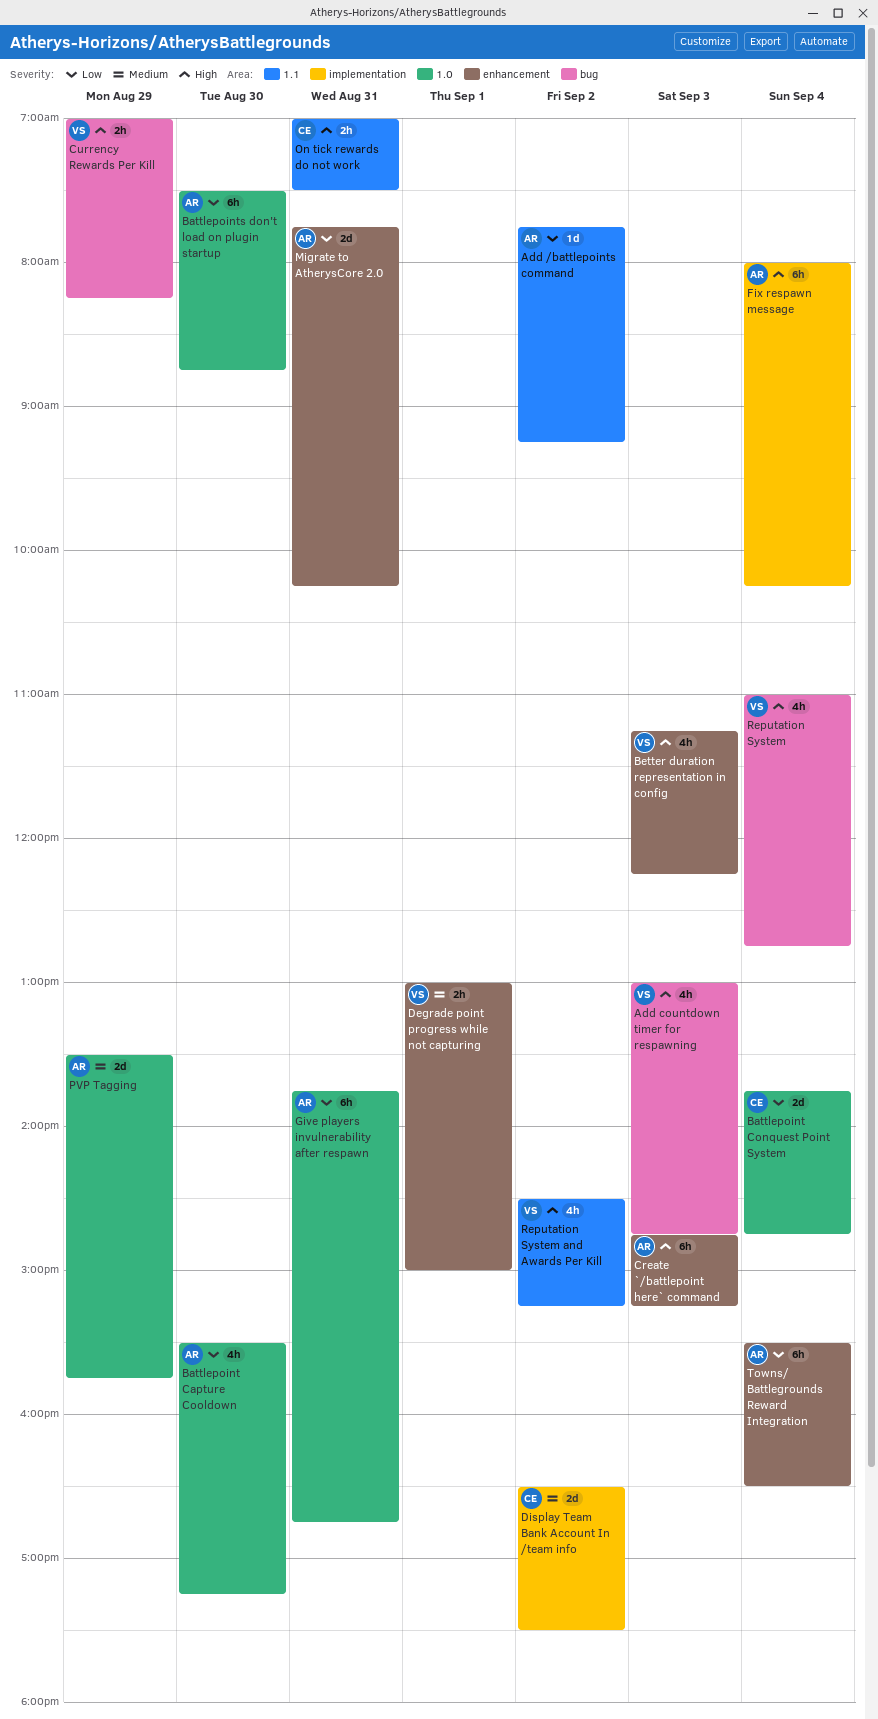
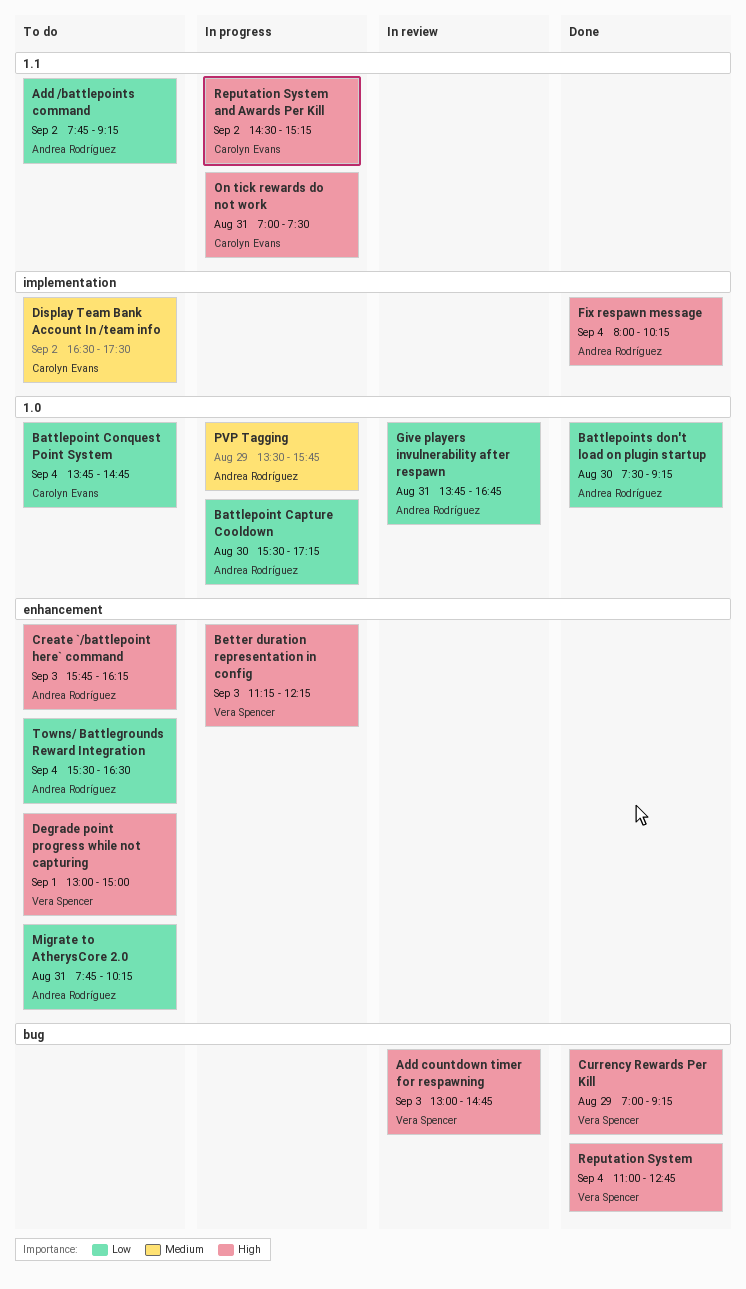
Battlepoints don't load on plugin startup, ends: 08:45 -> 09:15
Create `/battlepoint here` command, begins: 14:45 -> 15:45
Create `/battlepoint here` command, ends: 15:15 -> 16:15
Currency Rewards Per Kill, ends: 08:15 -> 09:15
Degrade point progress while not capturing, priority: Medium -> High
Reputation System and Awards Per Kill, owner: Vera Spencer -> Carolyn Evans

